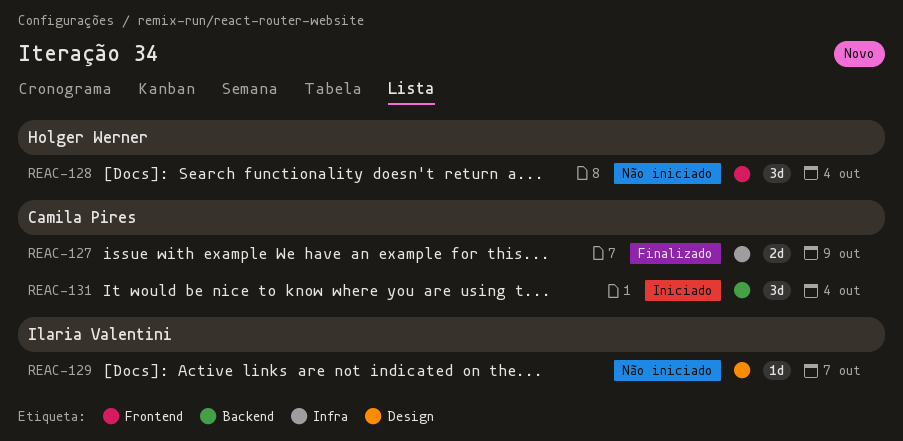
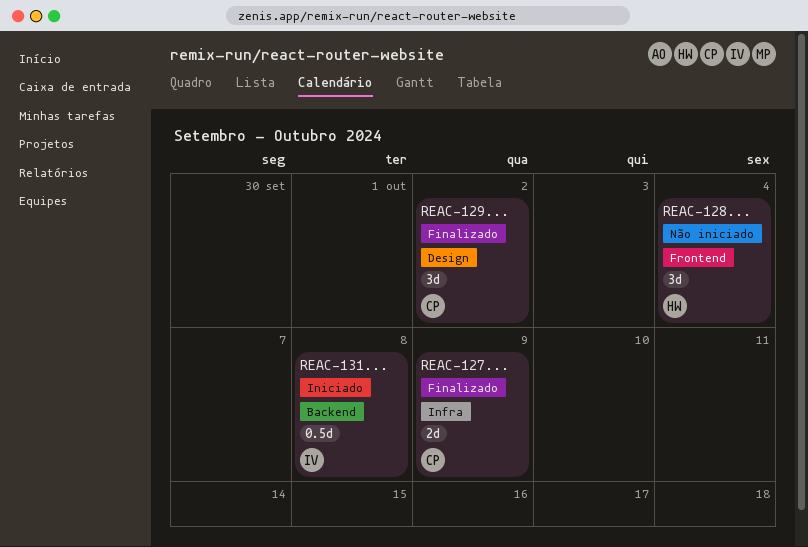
REAC-129, status: Não iniciado -> Finalizado
REAC-129, owner: Ilaria Valentini -> Camila Pires
REAC-129, estimate: 1d -> 3d
REAC-129, due: Oct 7 -> Oct 2
REAC-131, owner: Camila Pires -> Ilaria Valentini
REAC-131, estimate: 3d -> 0.5d
REAC-131, due: Oct 4 -> Oct 8

